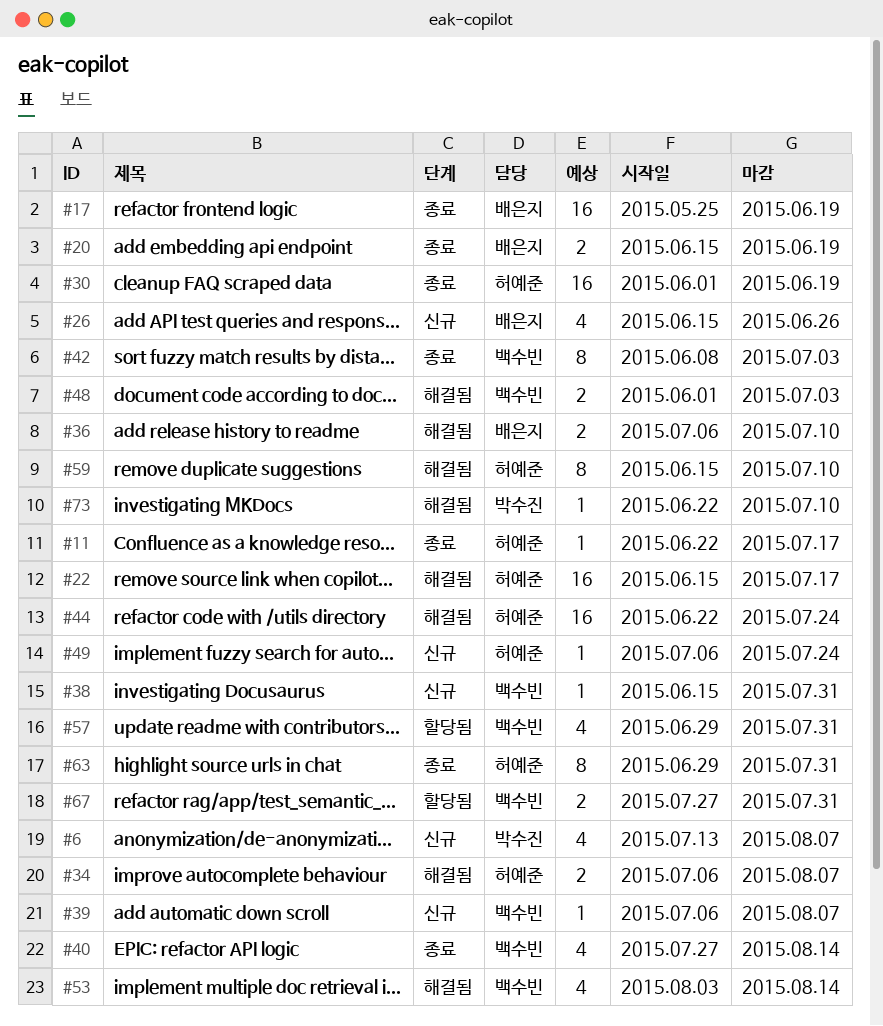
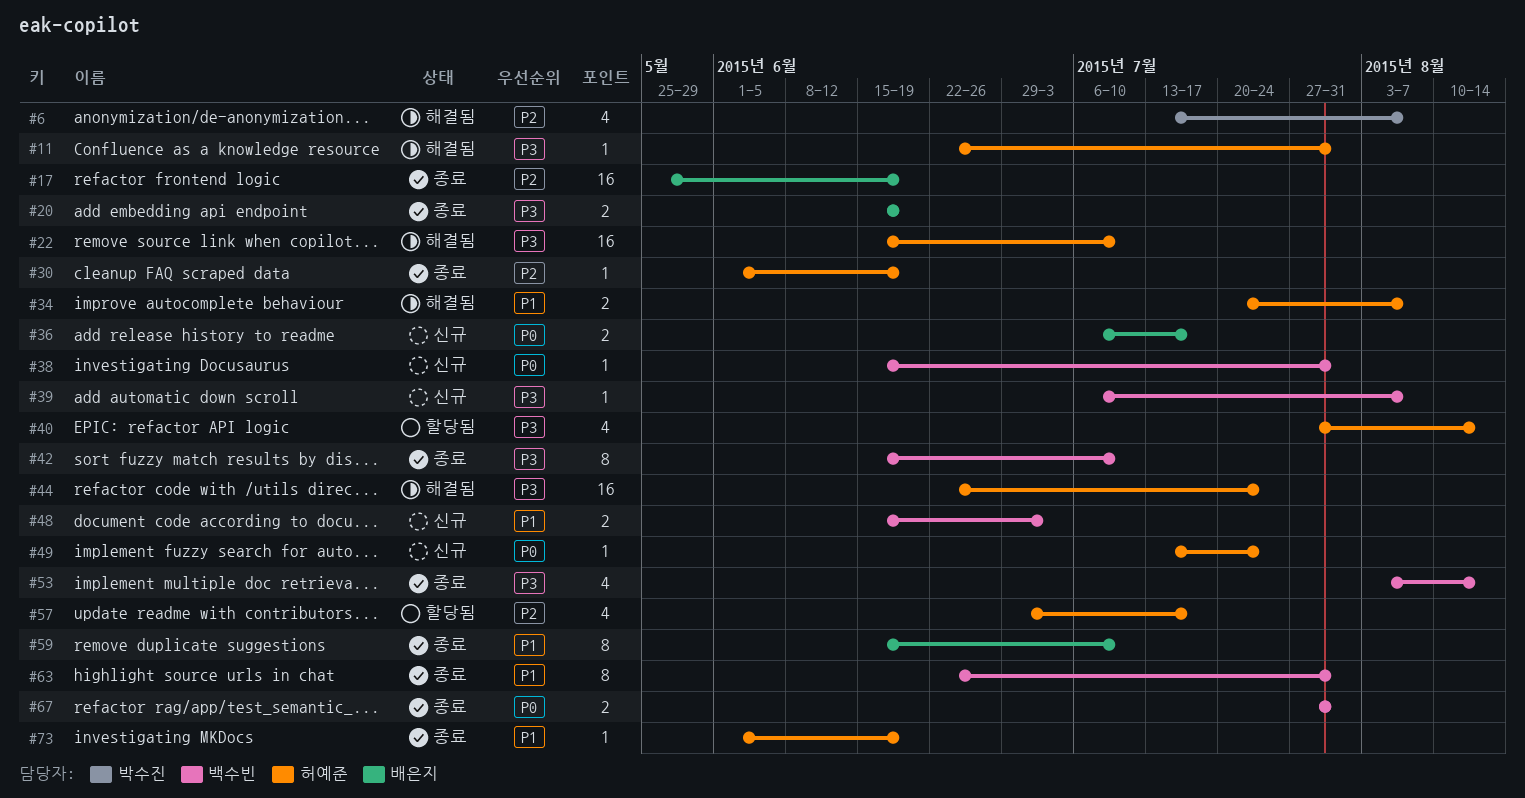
#6, status: 신규 -> 해결됨
#11, status: 종료 -> 해결됨
#11, due: Jul 17 -> Jul 31
#22, due: Jul 17 -> Jul 10
#26: present -> none
#30, estimate: 16 -> 1
#34, start: Jul 6 -> Jul 20
#36, status: 해결됨 -> 신규
#36, due: Jul 10 -> Jul 17
#40, status: 종료 -> 할당됨
#40, owner: 백수빈 -> 허예준
#42, start: Jun 8 -> Jun 15
#42, due: Jul 3 -> Jul 10
#48, status: 해결됨 -> 신규
#48, start: Jun 1 -> Jun 15
#49, start: Jul 6 -> Jul 13
#53, status: 해결됨 -> 종료
#57, owner: 백수빈 -> 허예준
#57, due: Jul 31 -> Jul 17
#59, status: 해결됨 -> 종료
#59, owner: 허예준 -> 배은지
#63, owner: 허예준 -> 백수빈
#63, start: Jun 29 -> Jun 22
#67, status: 할당됨 -> 종료
#73, status: 해결됨 -> 종료
#73, owner: 박수진 -> 허예준
#73, start: Jun 22 -> Jun 1
#73, due: Jul 10 -> Jun 19

